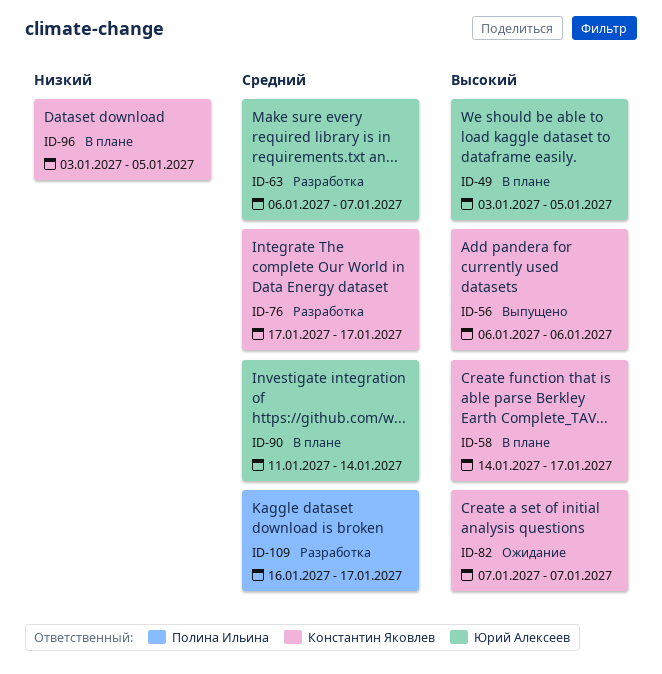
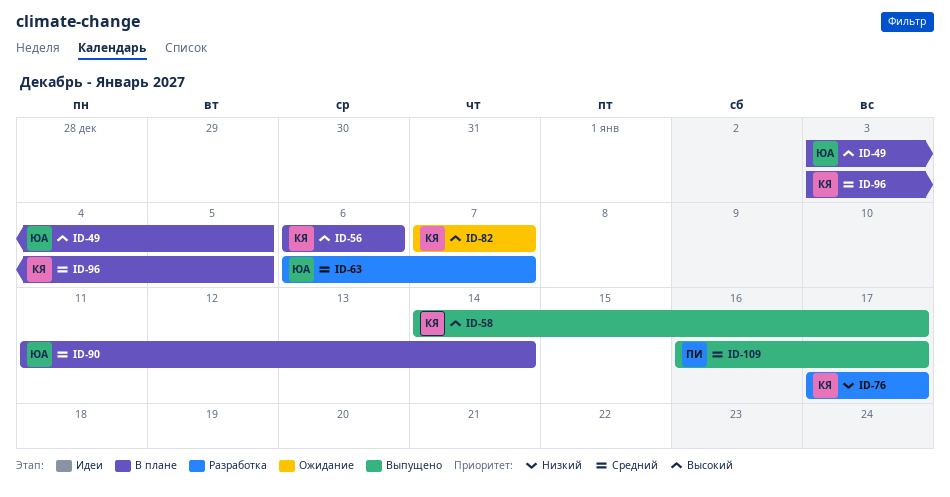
ID-56, status: Выпущено -> В плане
ID-58, status: В плане -> Выпущено
ID-76, priority: Средний -> Низкий
ID-96, priority: Низкий -> Средний
ID-109, status: Разработка -> Выпущено

